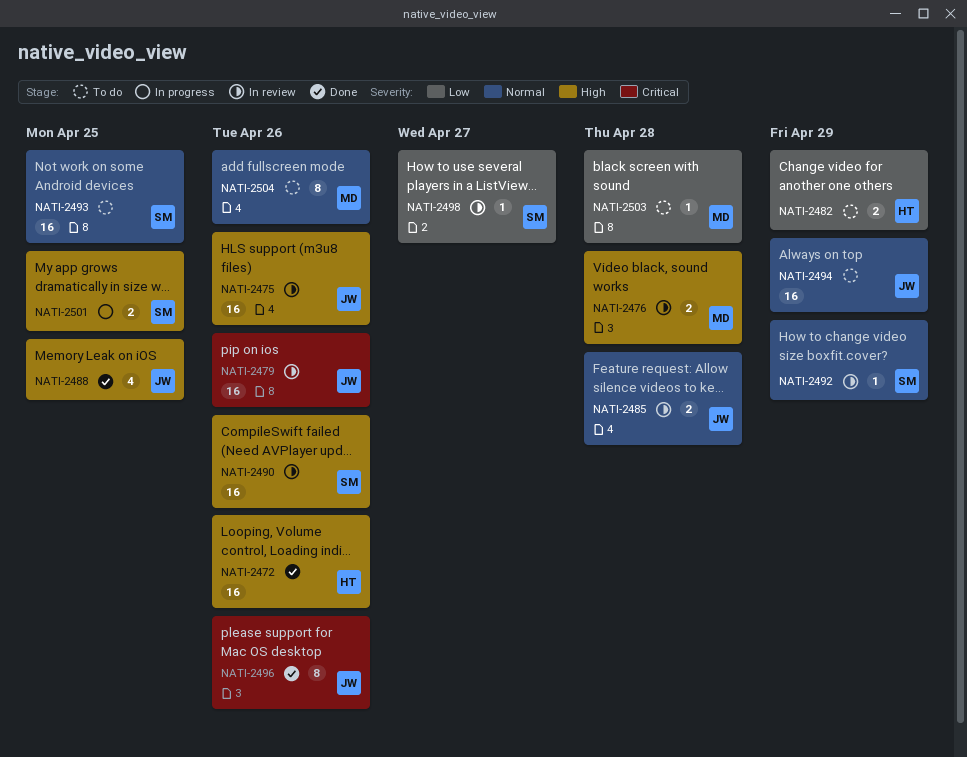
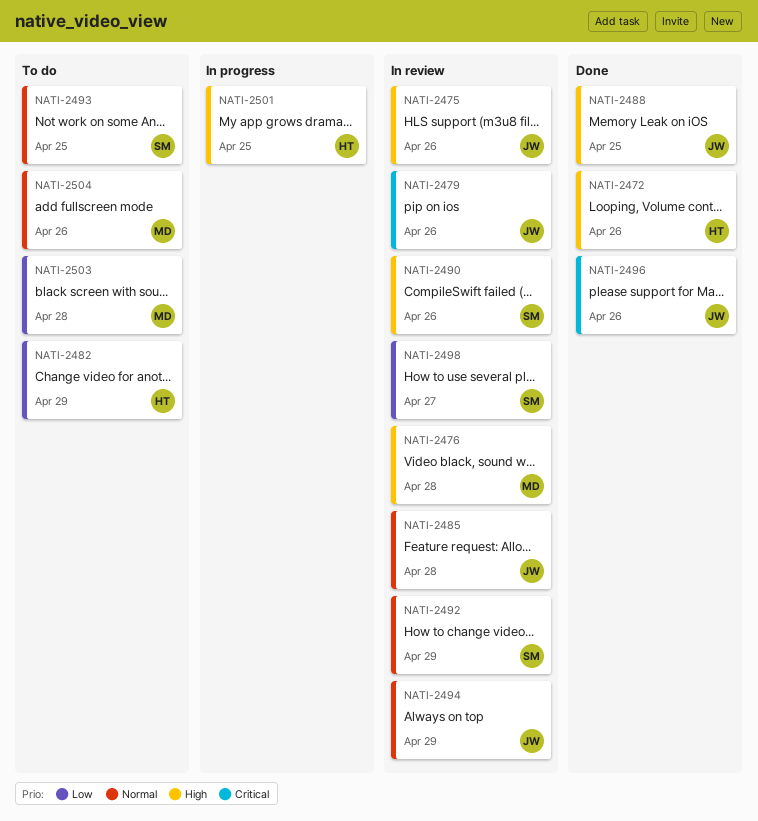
NATI-2494, status: To do -> In review
NATI-2501, owner: SM -> HT

